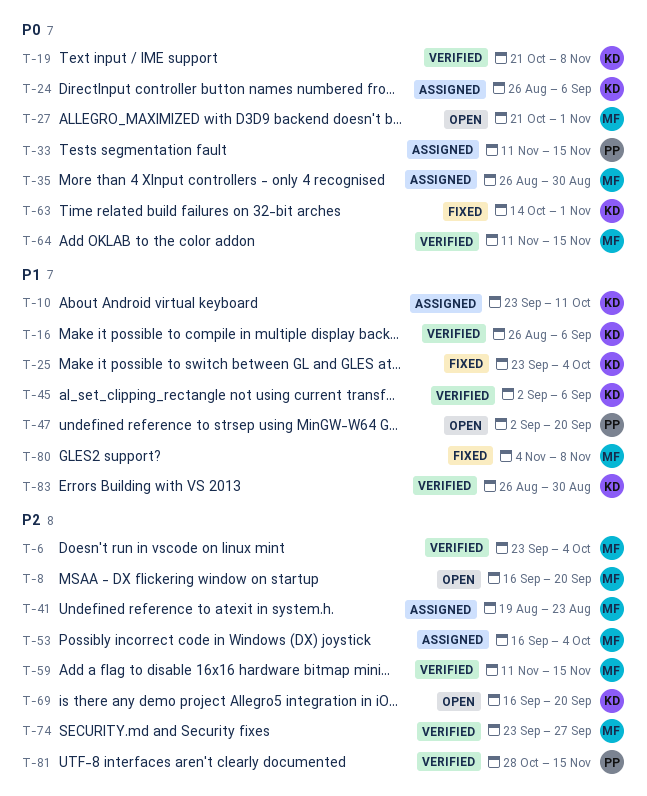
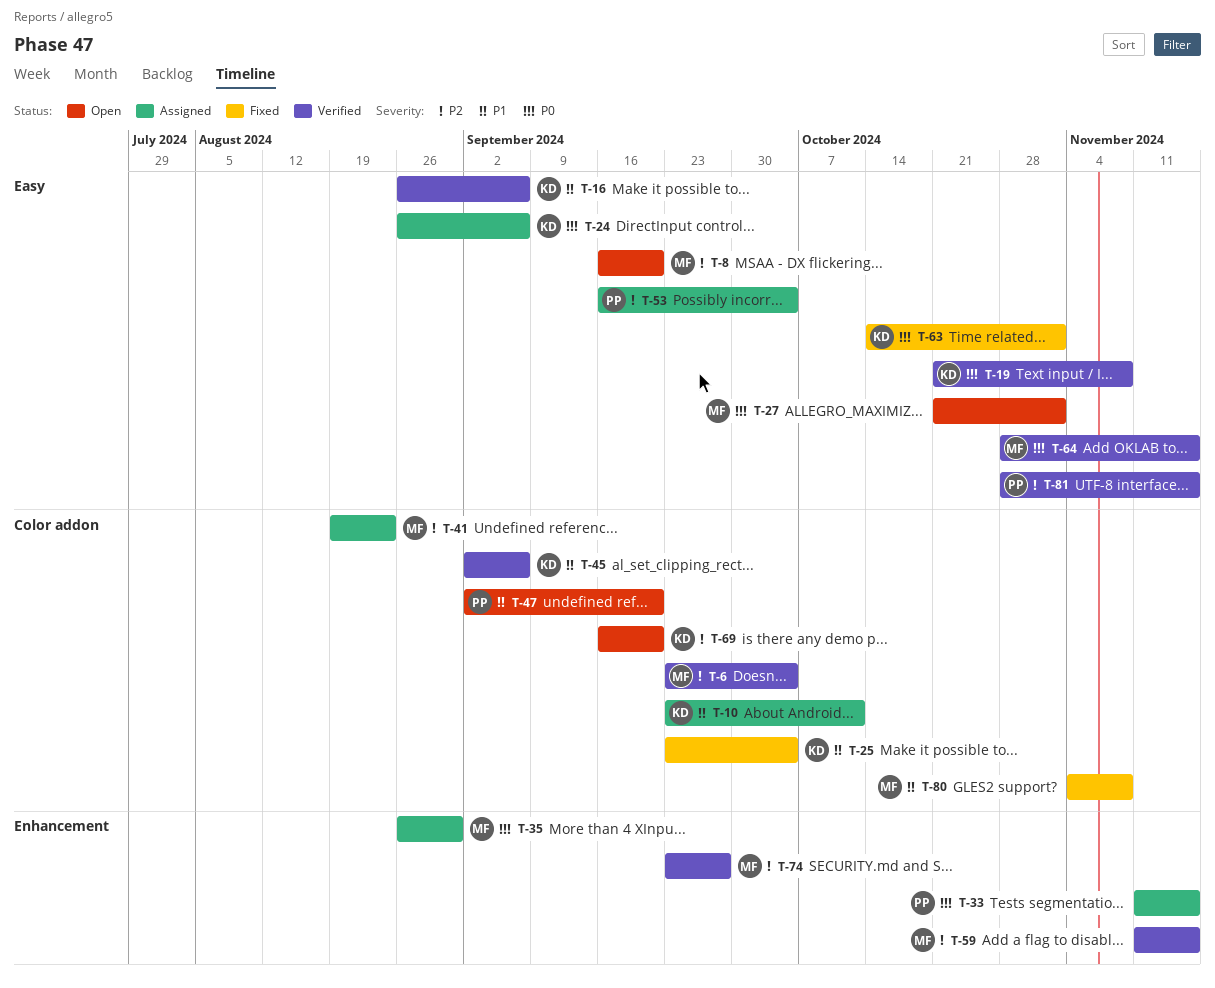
T-53, owner: MF -> PP
T-64, start: Nov 11 -> Oct 28
T-83: present -> none

